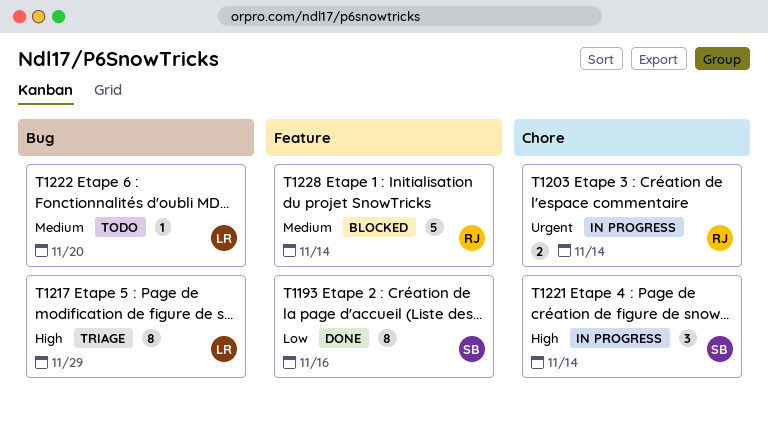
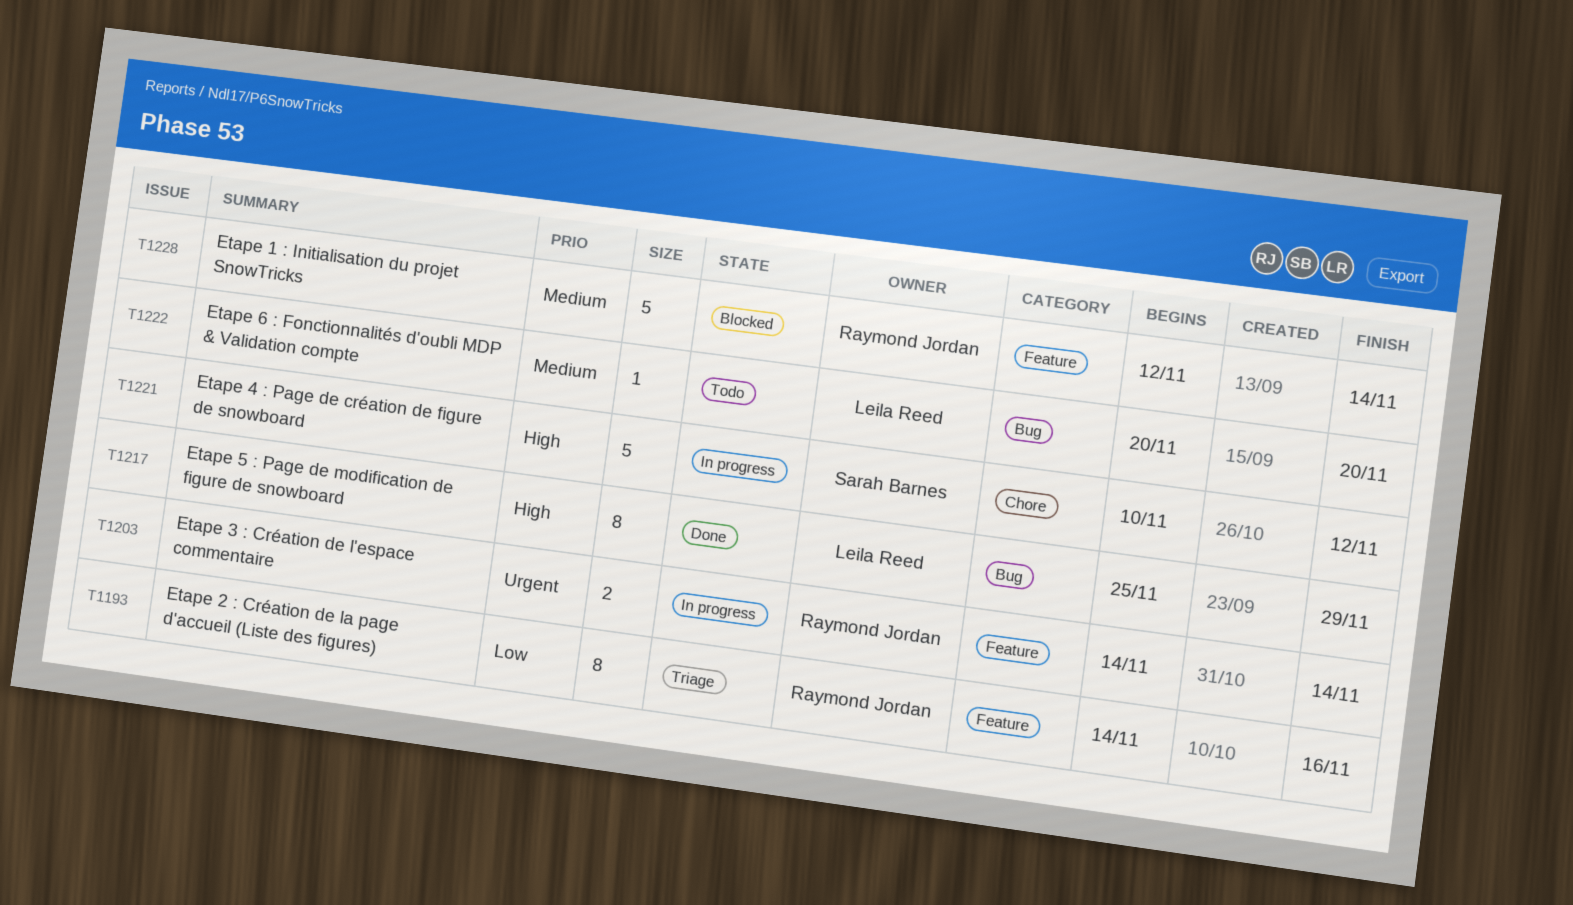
T1193, status: Done -> Triage
T1193, owner: Sarah Barnes -> Raymond Jordan
T1203, label: Chore -> Feature
T1217, status: Triage -> Done
T1221, estimate: 3 -> 5
T1221, due: Nov 14 -> Nov 12

